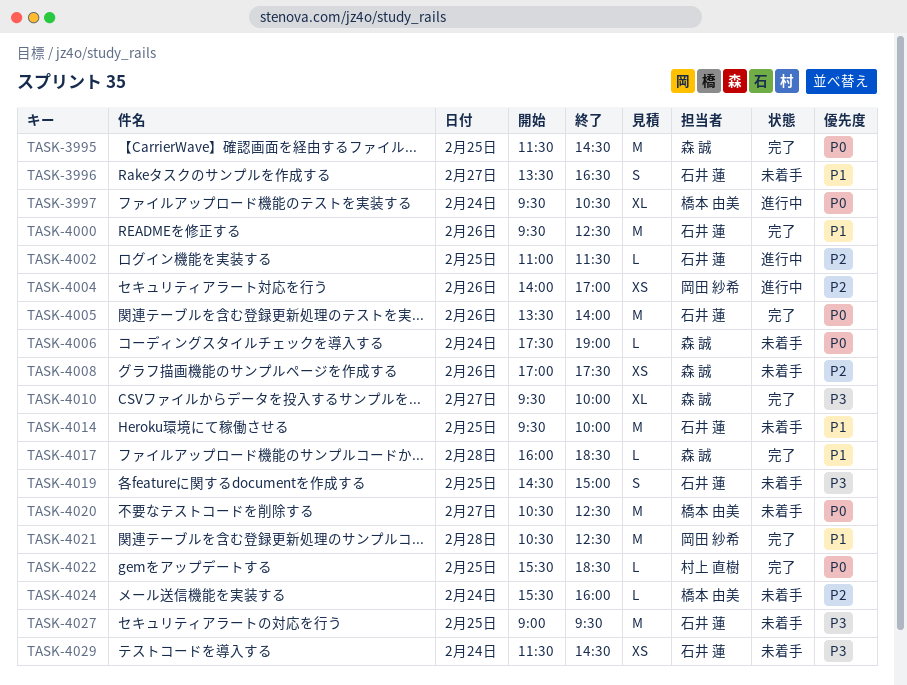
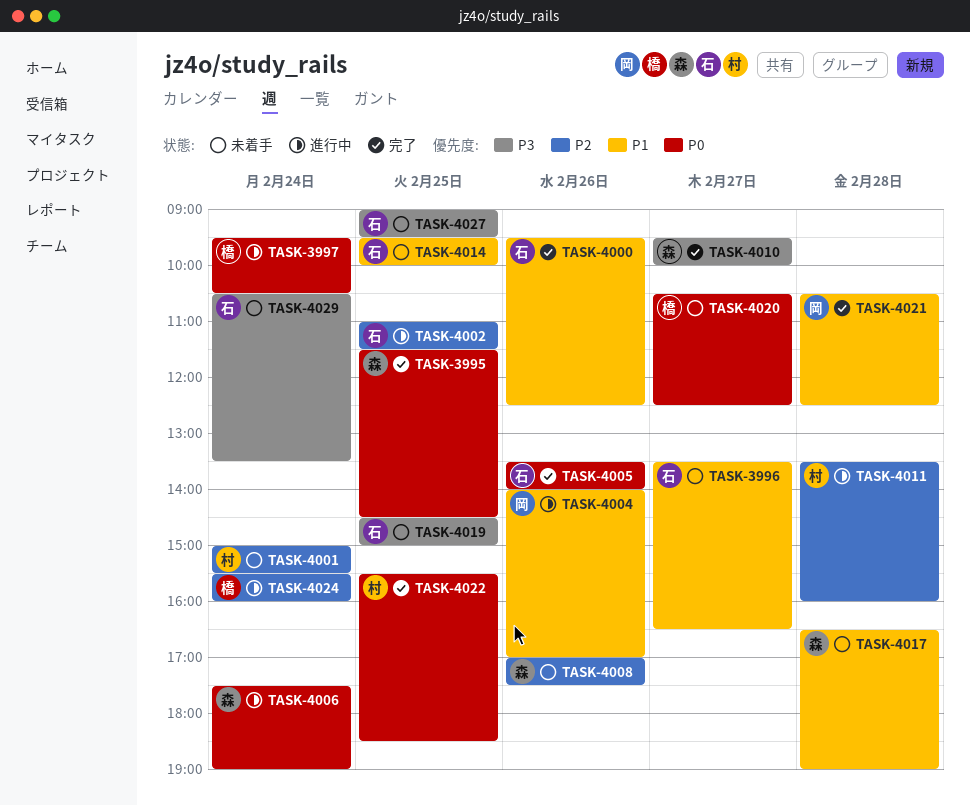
TASK-4001: none -> present
TASK-4004, priority: P2 -> P1
TASK-4006, status: 未着手 -> 進行中
TASK-4011: none -> present
TASK-4017, status: 完了 -> 未着手
TASK-4017, begins: 16:00 -> 16:30
TASK-4017, ends: 18:30 -> 19:00
TASK-4024, status: 未着手 -> 進行中
TASK-4029, begins: 11:30 -> 10:30
TASK-4029, ends: 14:30 -> 13:30

